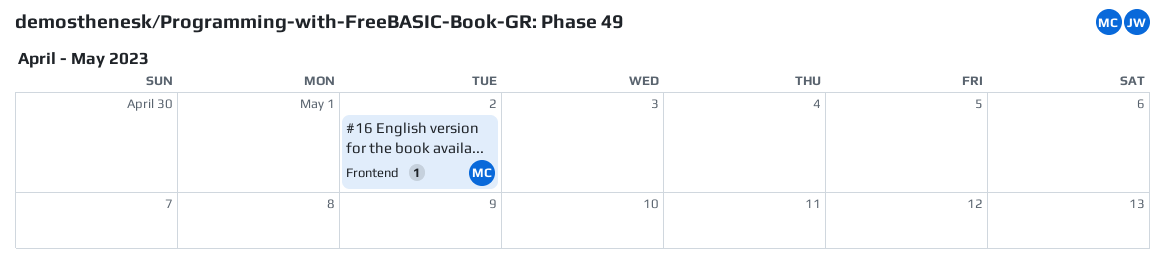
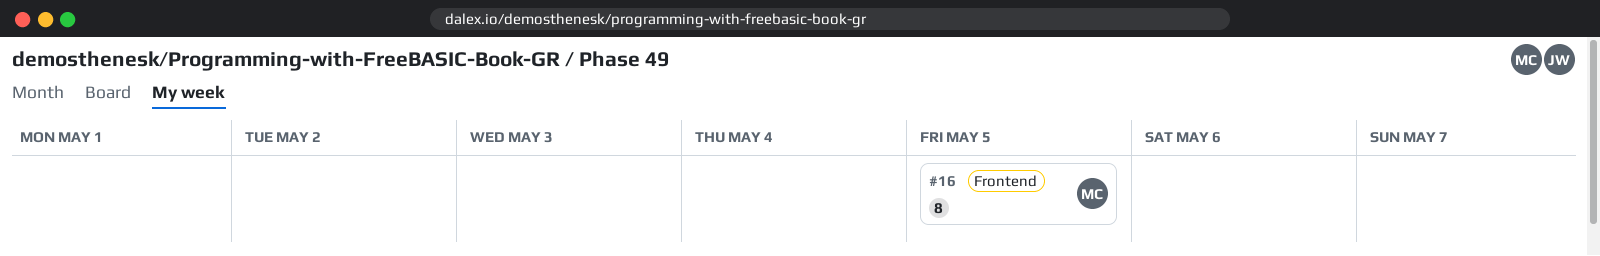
#16, estimate: 1 -> 8
#16, due: May 2 -> May 5

